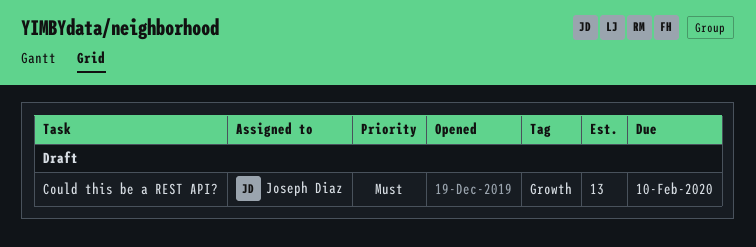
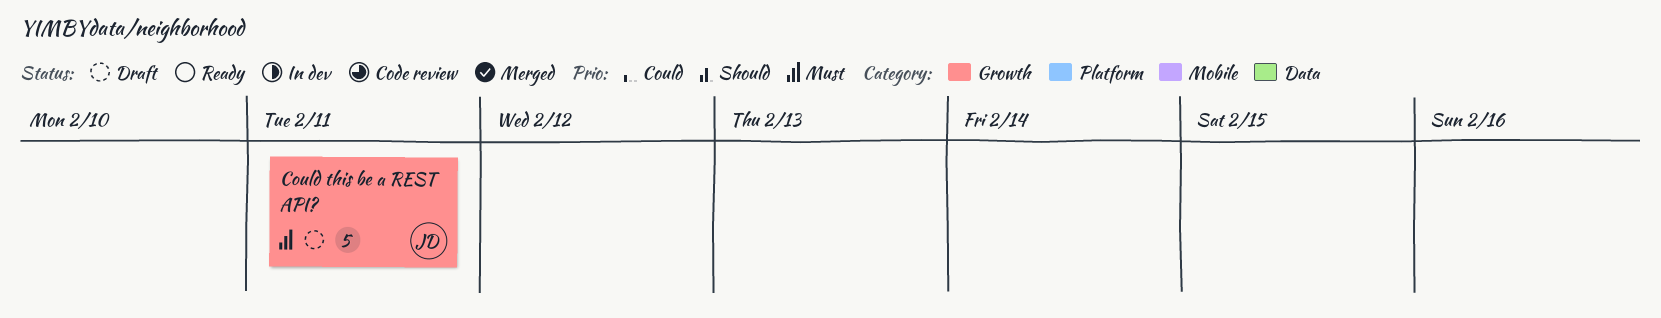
Could this be a REST API?, estimate: 13 -> 5
Could this be a REST API?, due: Feb 10 -> Feb 11

